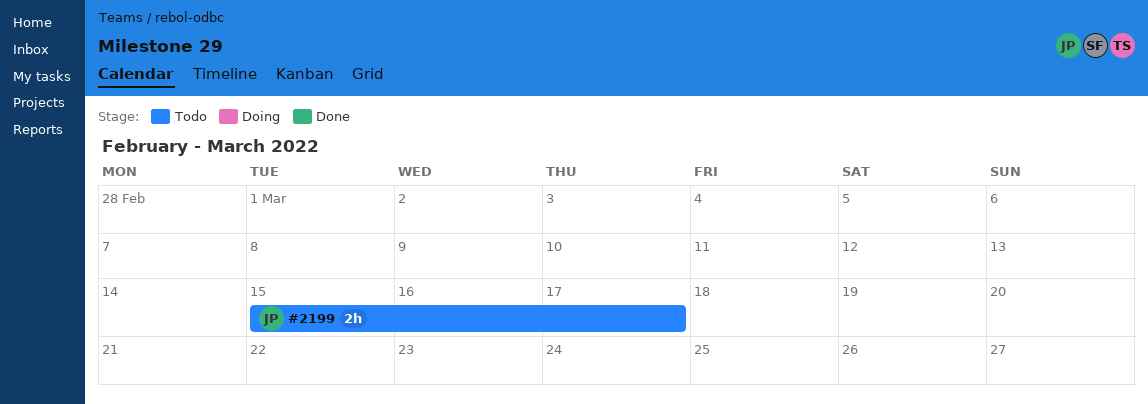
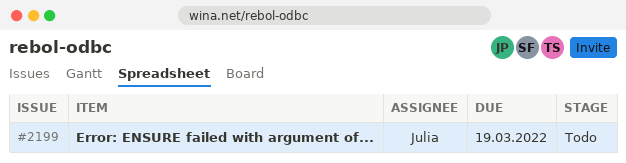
#2199, due: Mar 17 -> Mar 19

